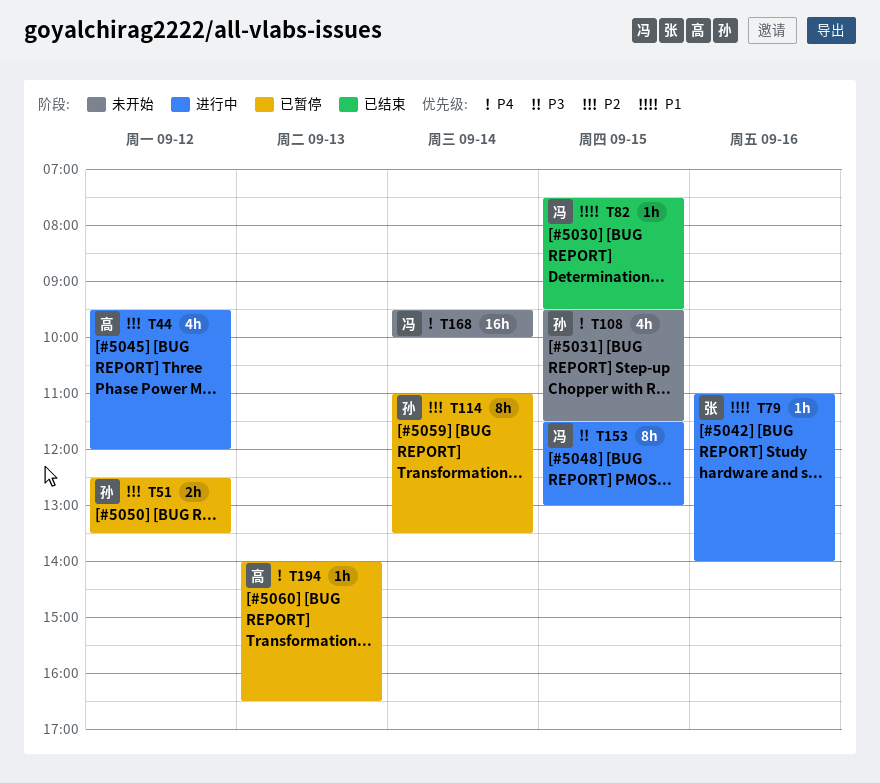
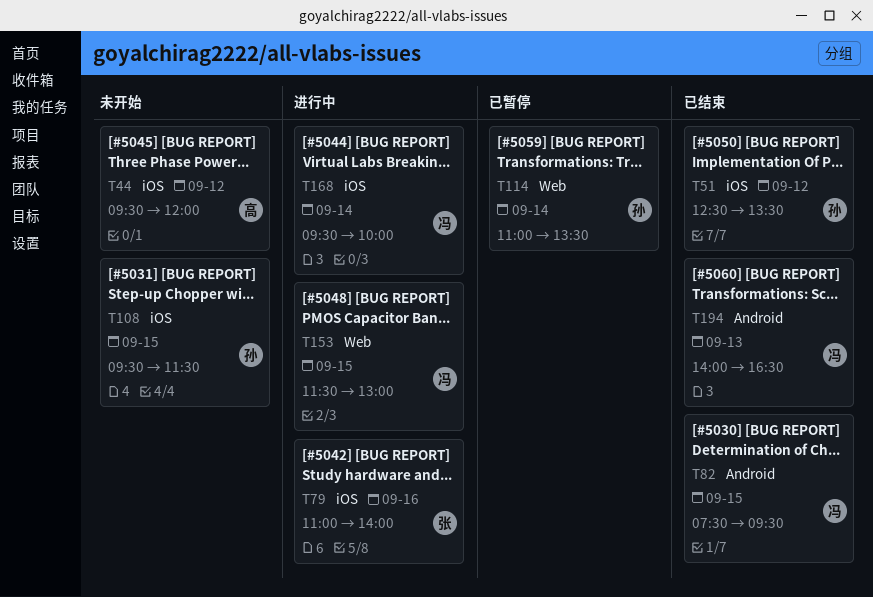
T44, status: 进行中 -> 未开始
T51, status: 已暂停 -> 已结束
T168, status: 未开始 -> 进行中
T194, status: 已暂停 -> 已结束
T194, owner: 高 -> 冯

